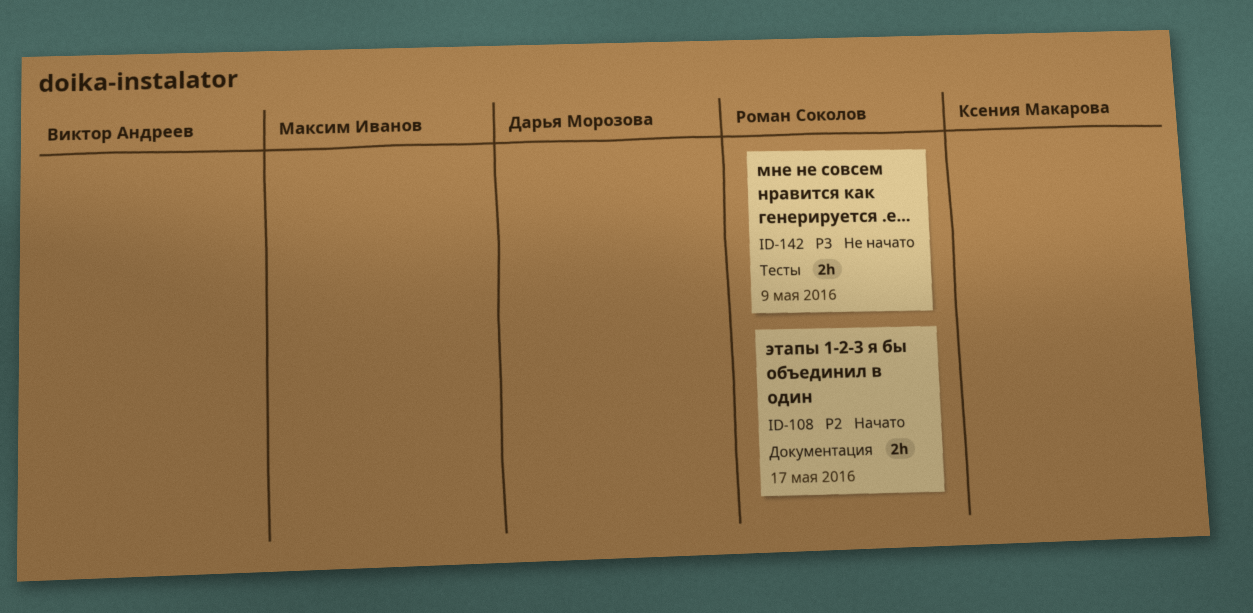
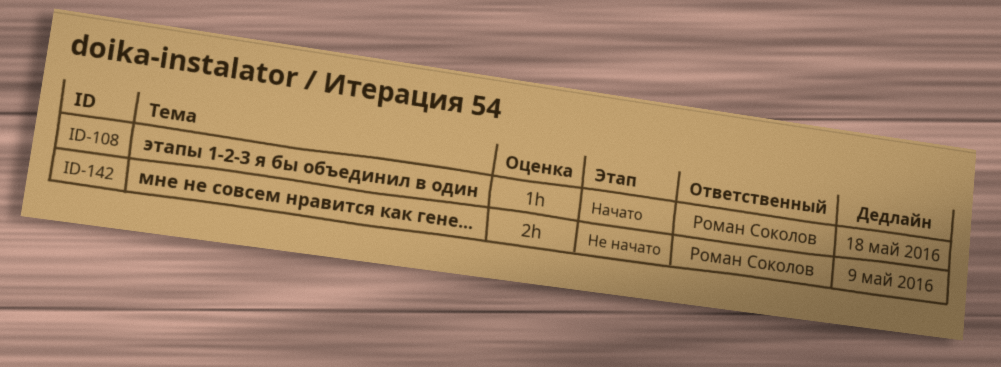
ID-108, estimate: 2h -> 1h
ID-108, due: May 17 -> May 18

